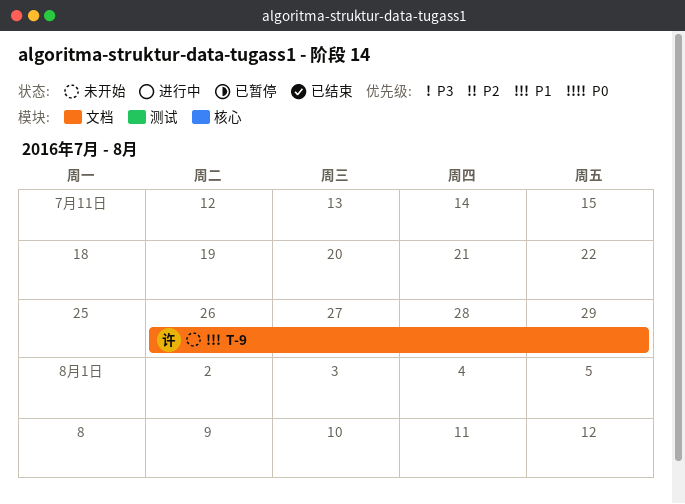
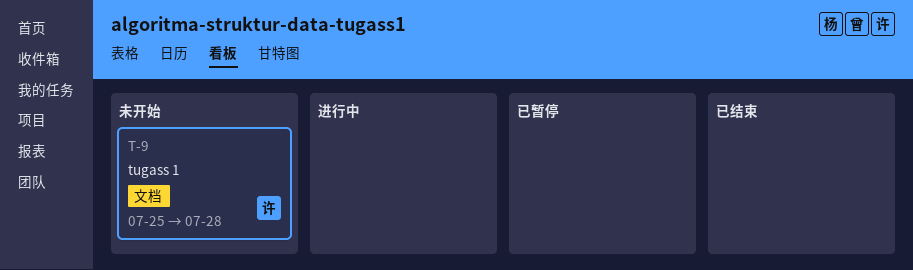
T-9, start: Jul 26 -> Jul 25
T-9, due: Jul 29 -> Jul 28

